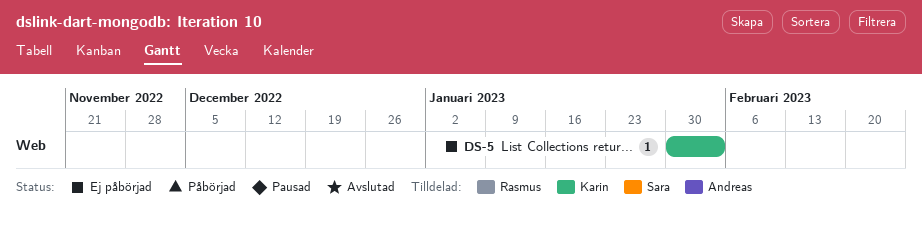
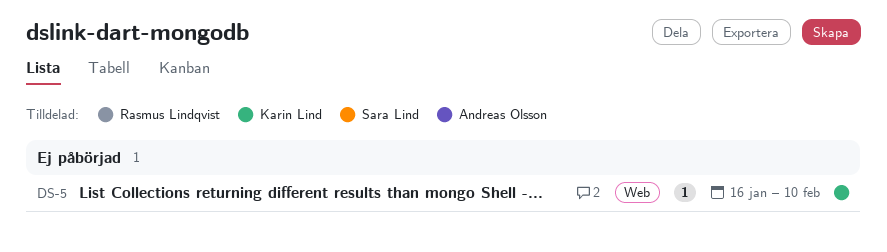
DS-5, start: Jan 30 -> Jan 16
DS-5, due: Feb 3 -> Feb 10

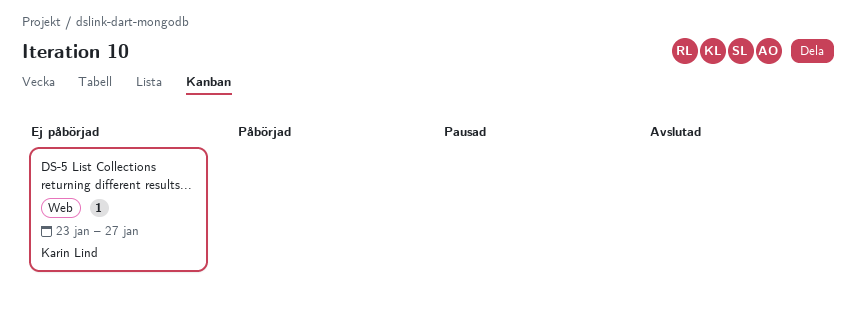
DS-5, start: Jan 16 -> Jan 23
DS-5, due: Feb 10 -> Jan 27

